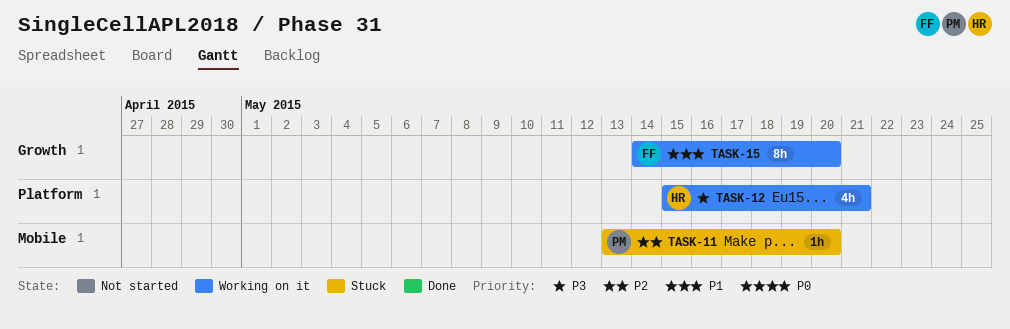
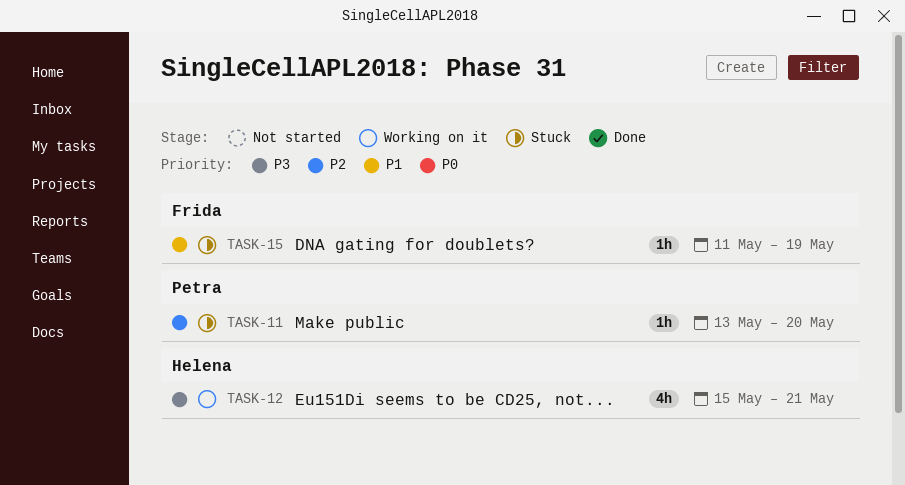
TASK-15, status: Working on it -> Stuck
TASK-15, estimate: 8h -> 1h
TASK-15, start: May 14 -> May 11
TASK-15, due: May 20 -> May 19

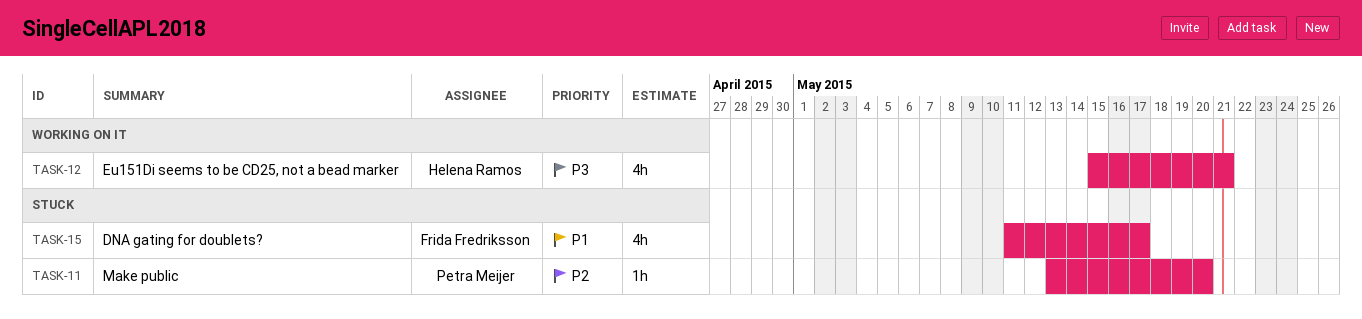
TASK-15, estimate: 1h -> 4h
TASK-15, due: May 19 -> May 17

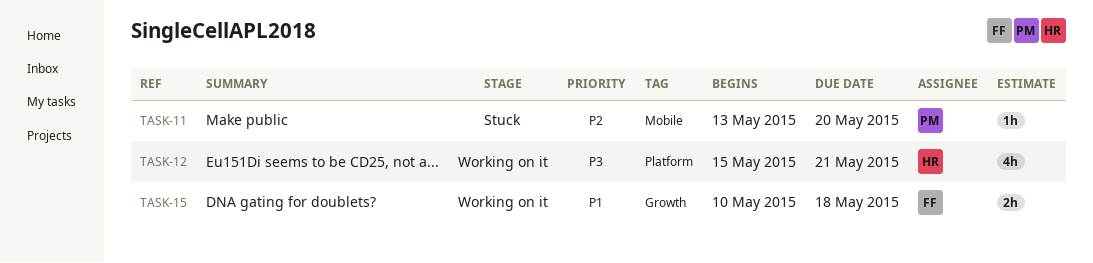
TASK-15, status: Stuck -> Working on it
TASK-15, estimate: 4h -> 2h
TASK-15, start: May 11 -> May 10
TASK-15, due: May 17 -> May 18

